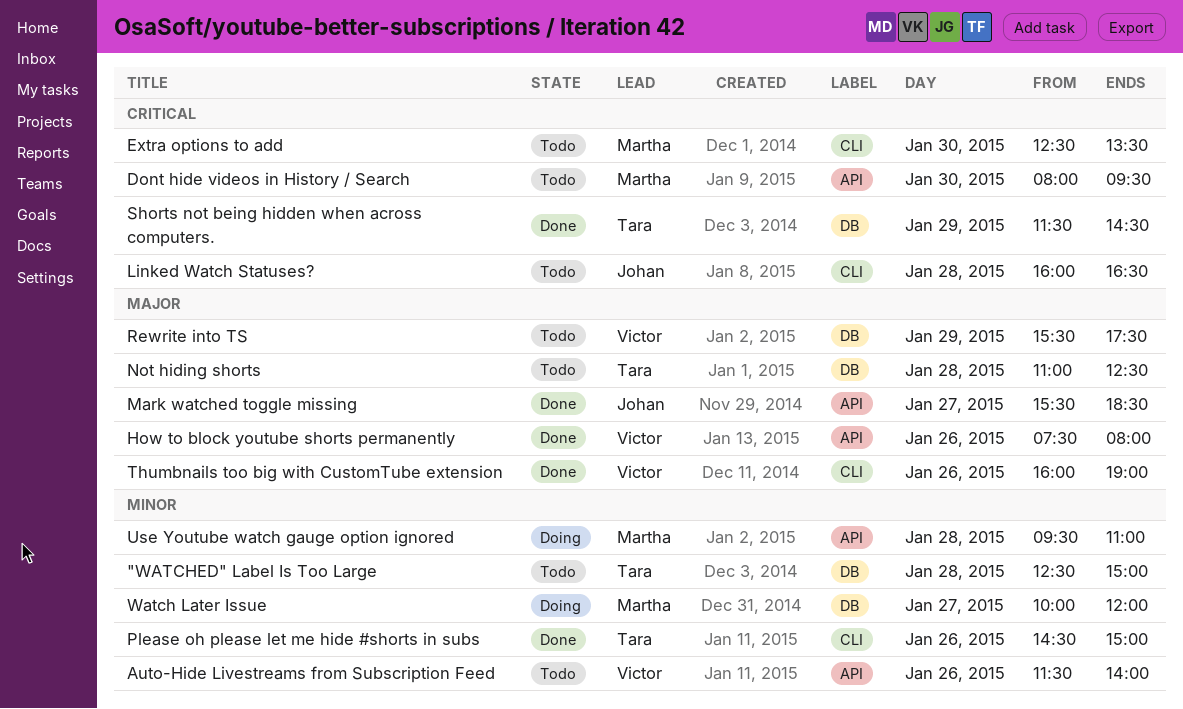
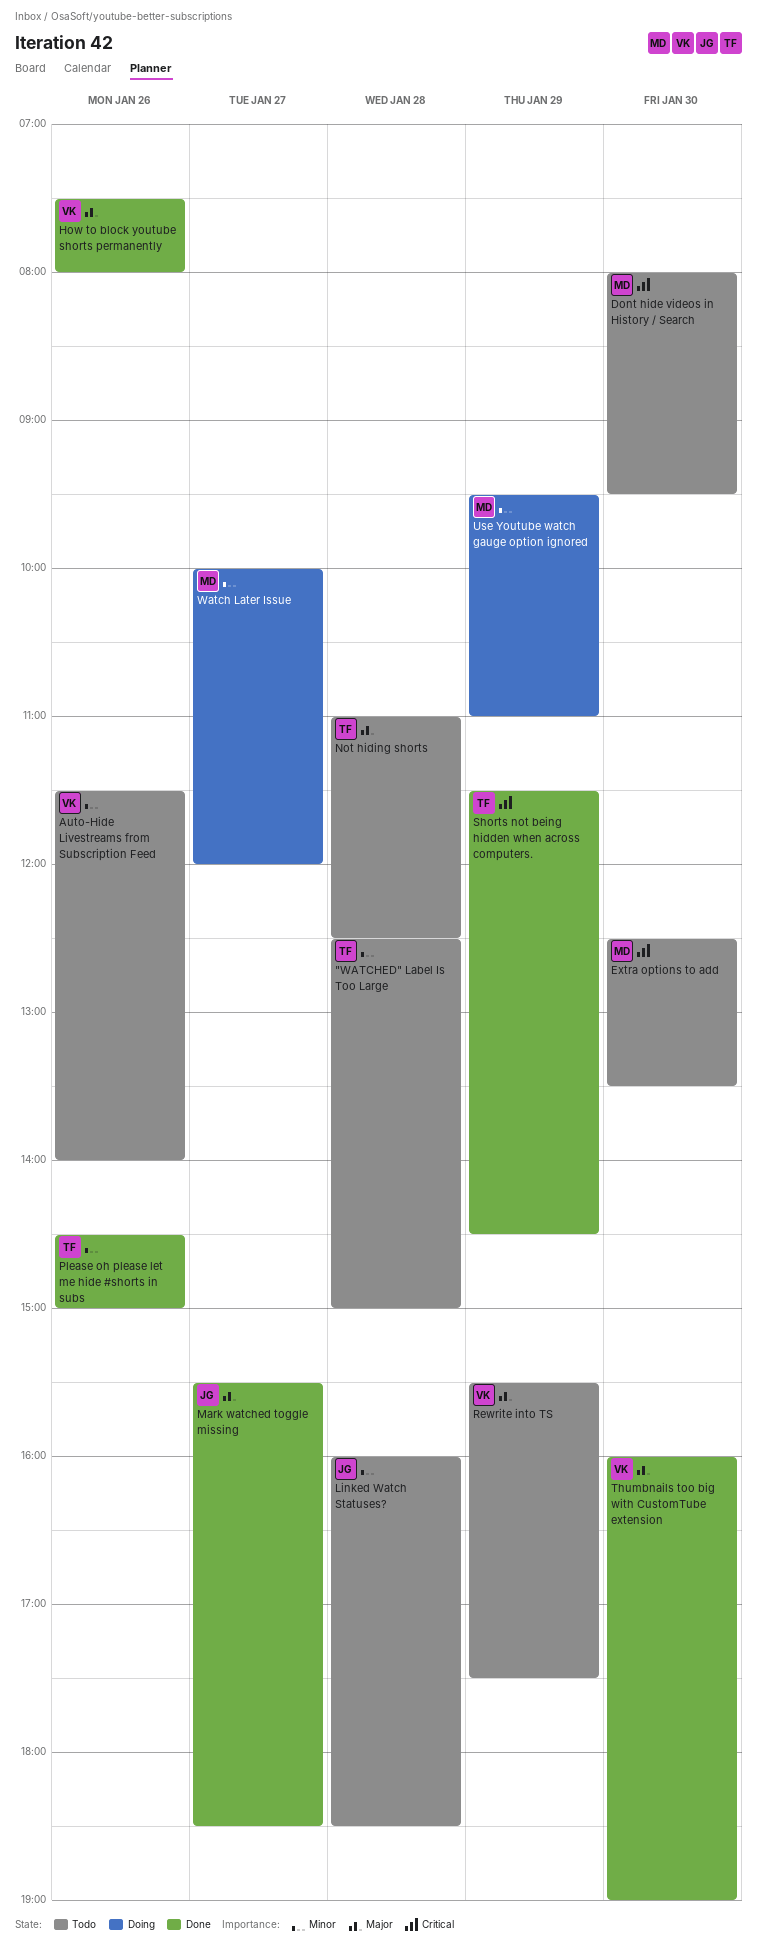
Linked Watch Statuses?, priority: Critical -> Minor
Linked Watch Statuses?, ends: 16:30 -> 18:30
Thumbnails too big with CustomTube extension, day: Jan 26 -> Jan 30
Use Youtube watch gauge option ignored, day: Jan 28 -> Jan 29

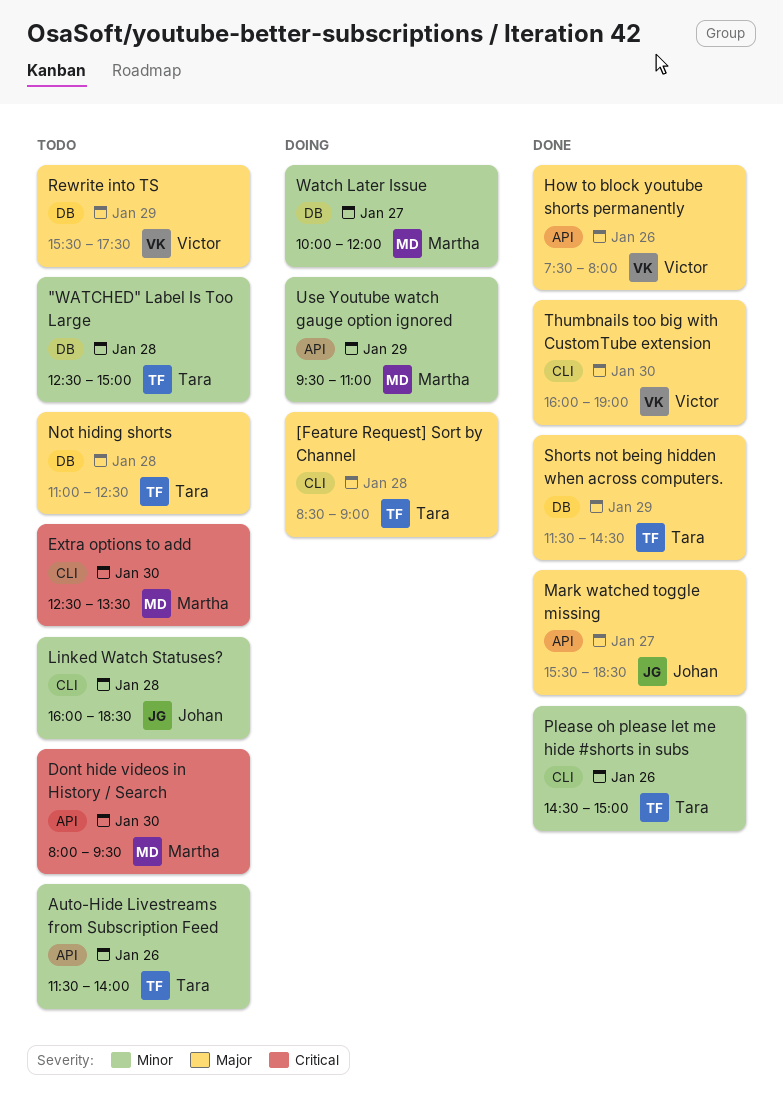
[Feature Request] Sort by Channel: none -> present
Auto-Hide Livestreams from Subscription Feed, owner: Victor -> Tara
Shorts not being hidden when across computers., priority: Critical -> Major

